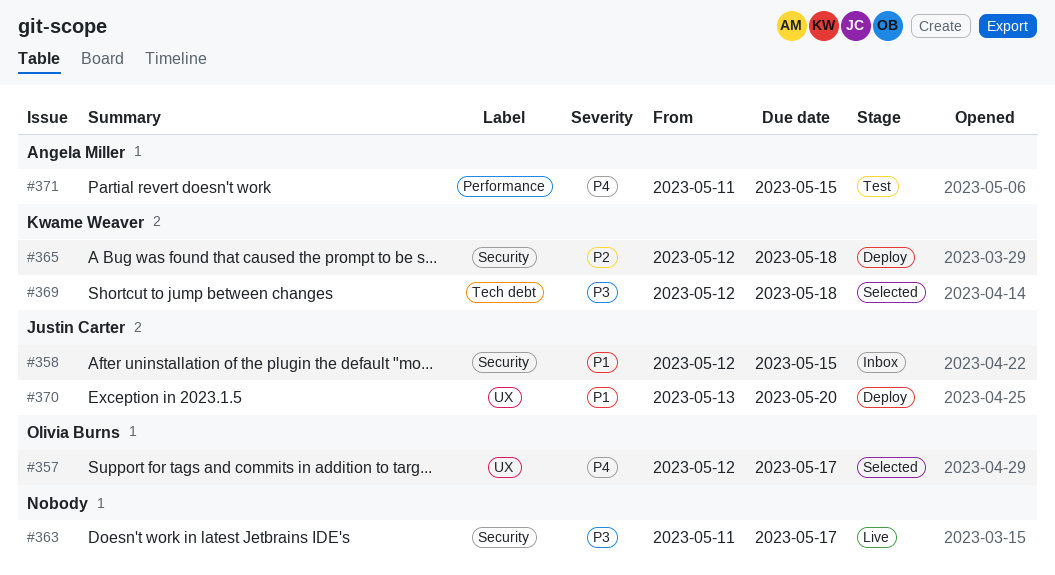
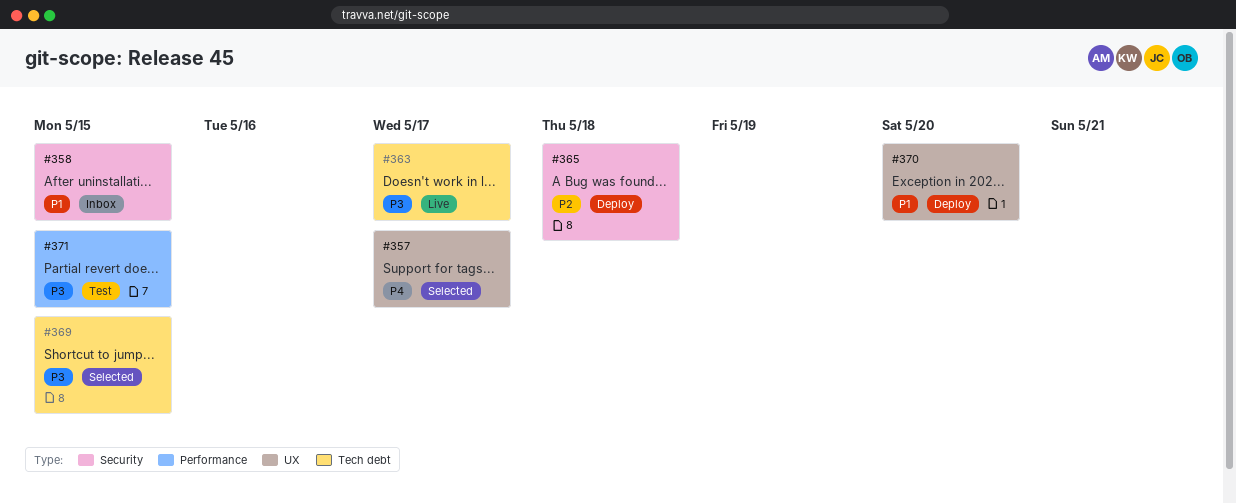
#363, label: Security -> Tech debt
#369, due: May 18 -> May 15
#371, priority: P4 -> P3

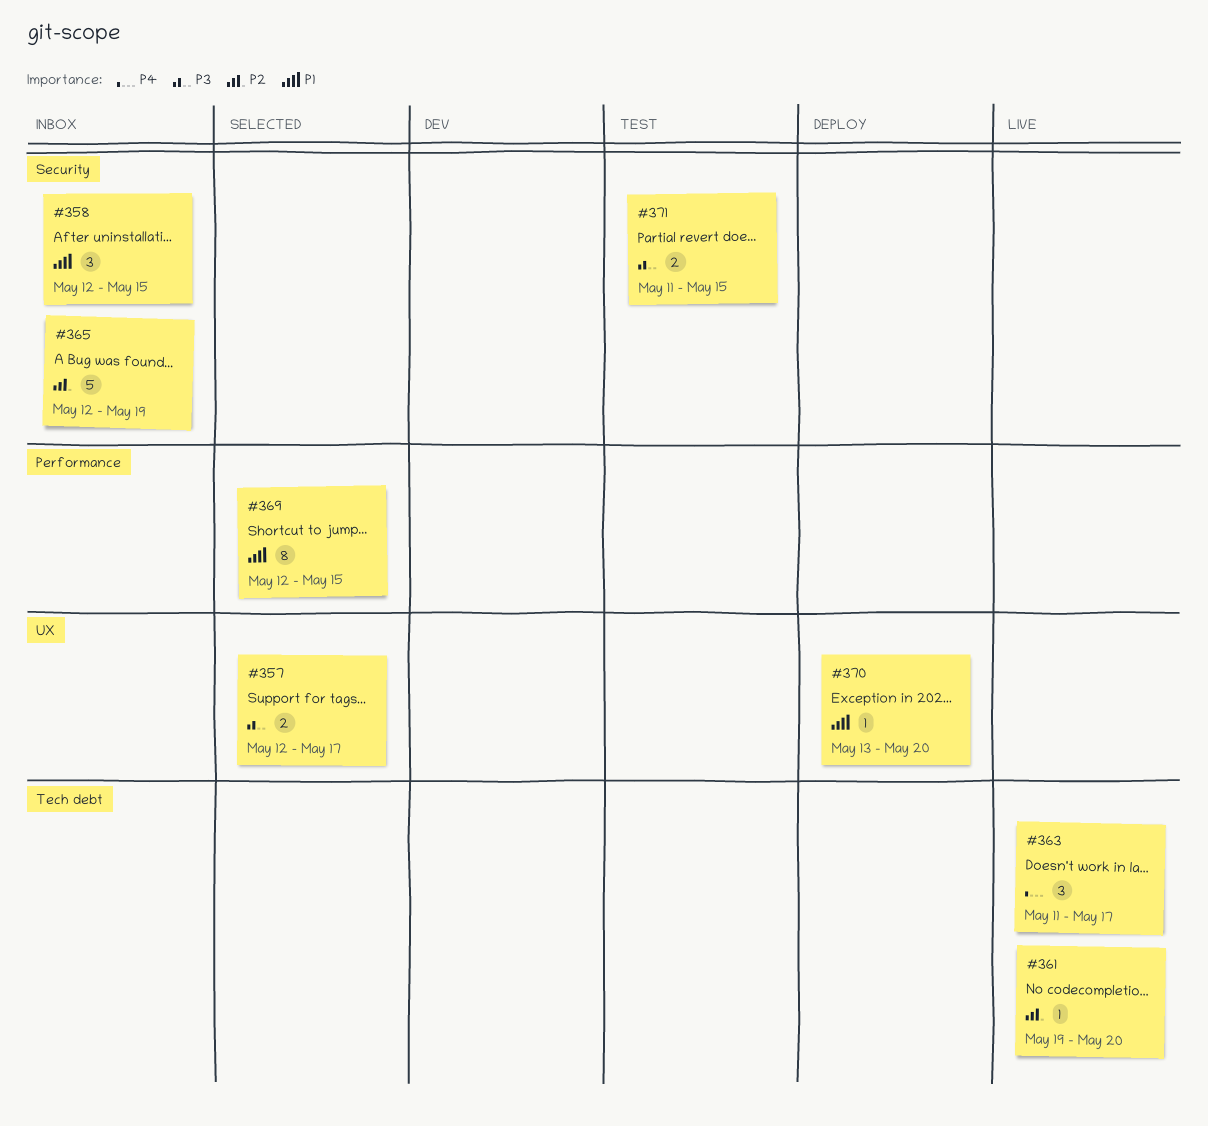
#357, priority: P4 -> P3
#361: none -> present
#363, priority: P3 -> P4
#365, status: Deploy -> Inbox
#365, due: May 18 -> May 19
#369, priority: P3 -> P1
#369, label: Tech debt -> Performance
#371, label: Performance -> Security

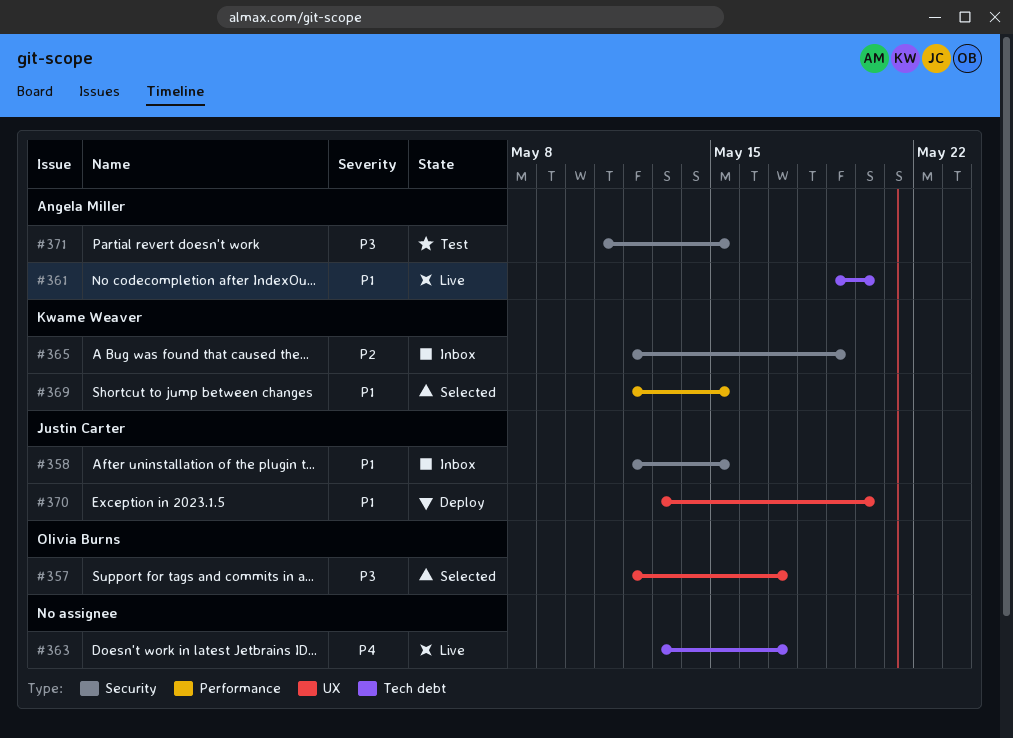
#361, priority: P2 -> P1
#363, start: May 11 -> May 13

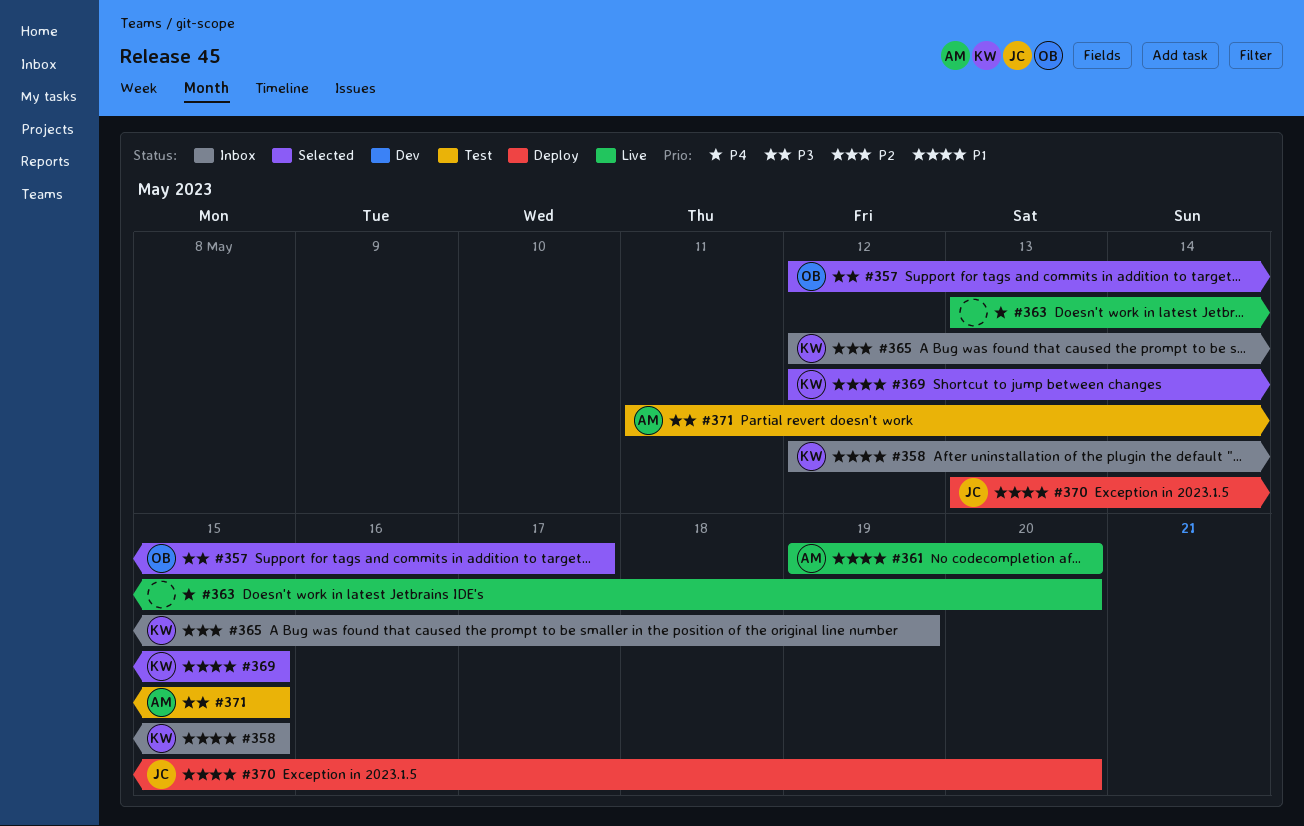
#358, owner: Justin Carter -> Kwame Weaver
#363, due: May 17 -> May 20

